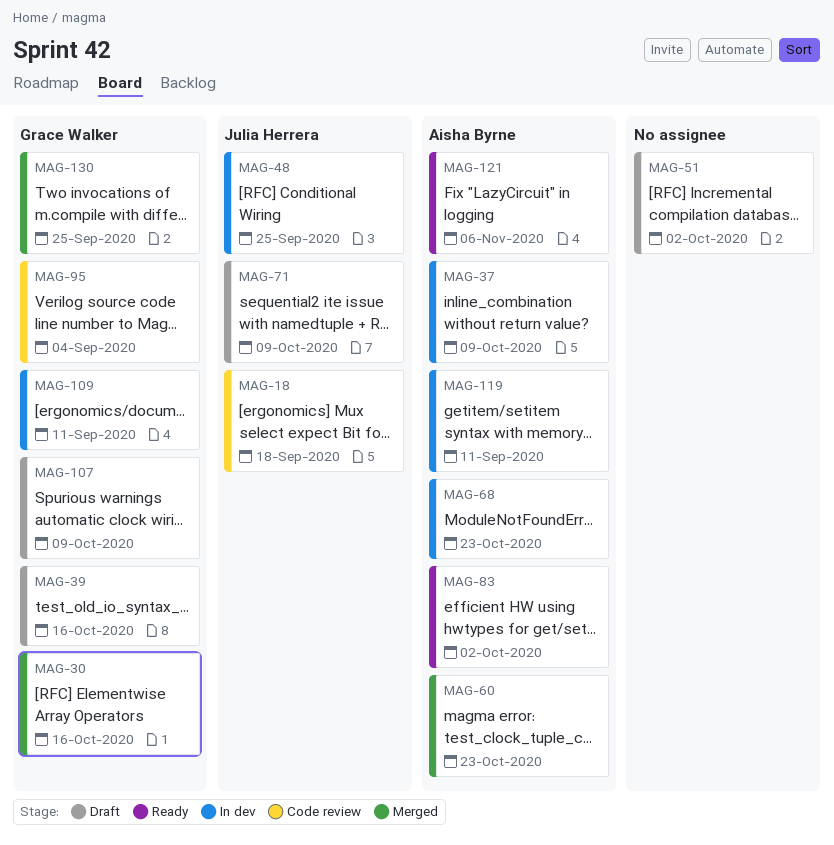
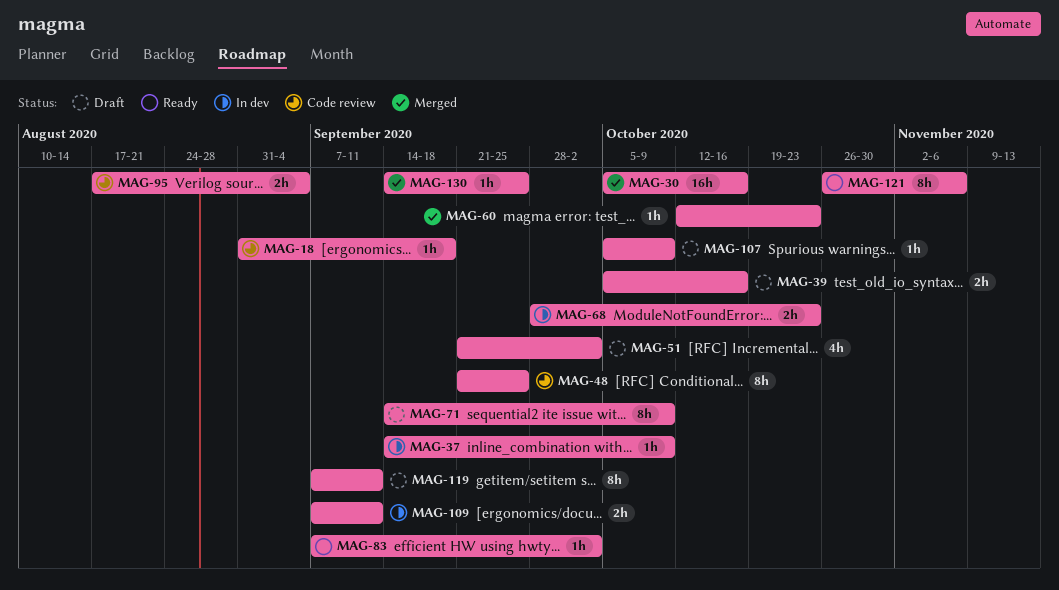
MAG-48, status: In dev -> Code review
MAG-119, status: In dev -> Draft

